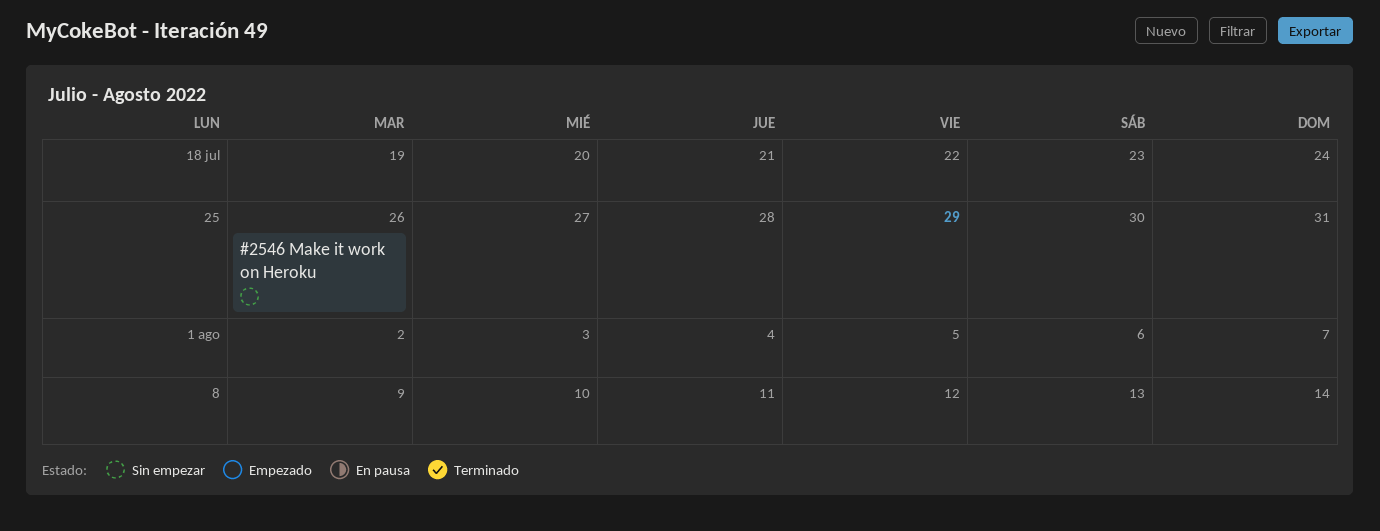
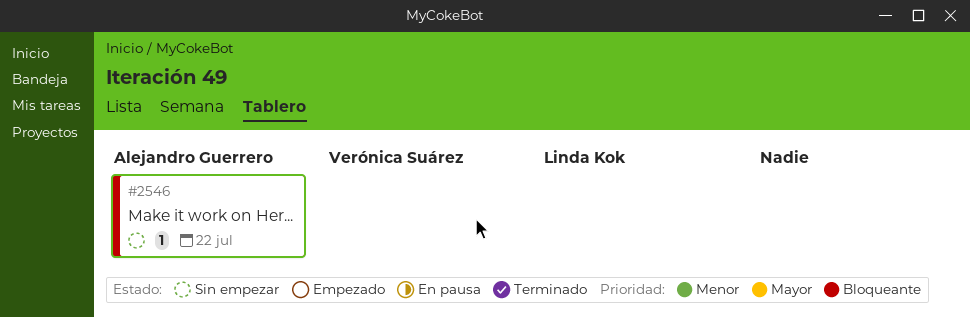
#2546, due: Jul 26 -> Jul 22

